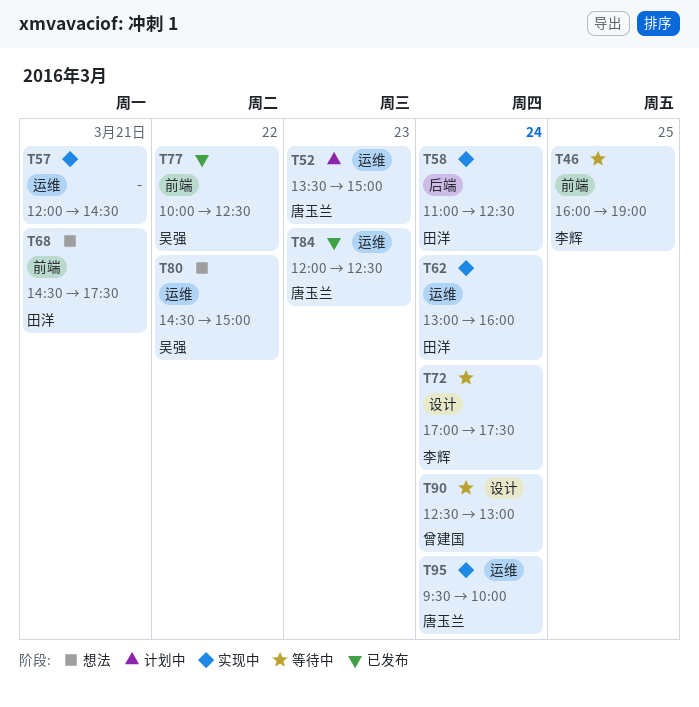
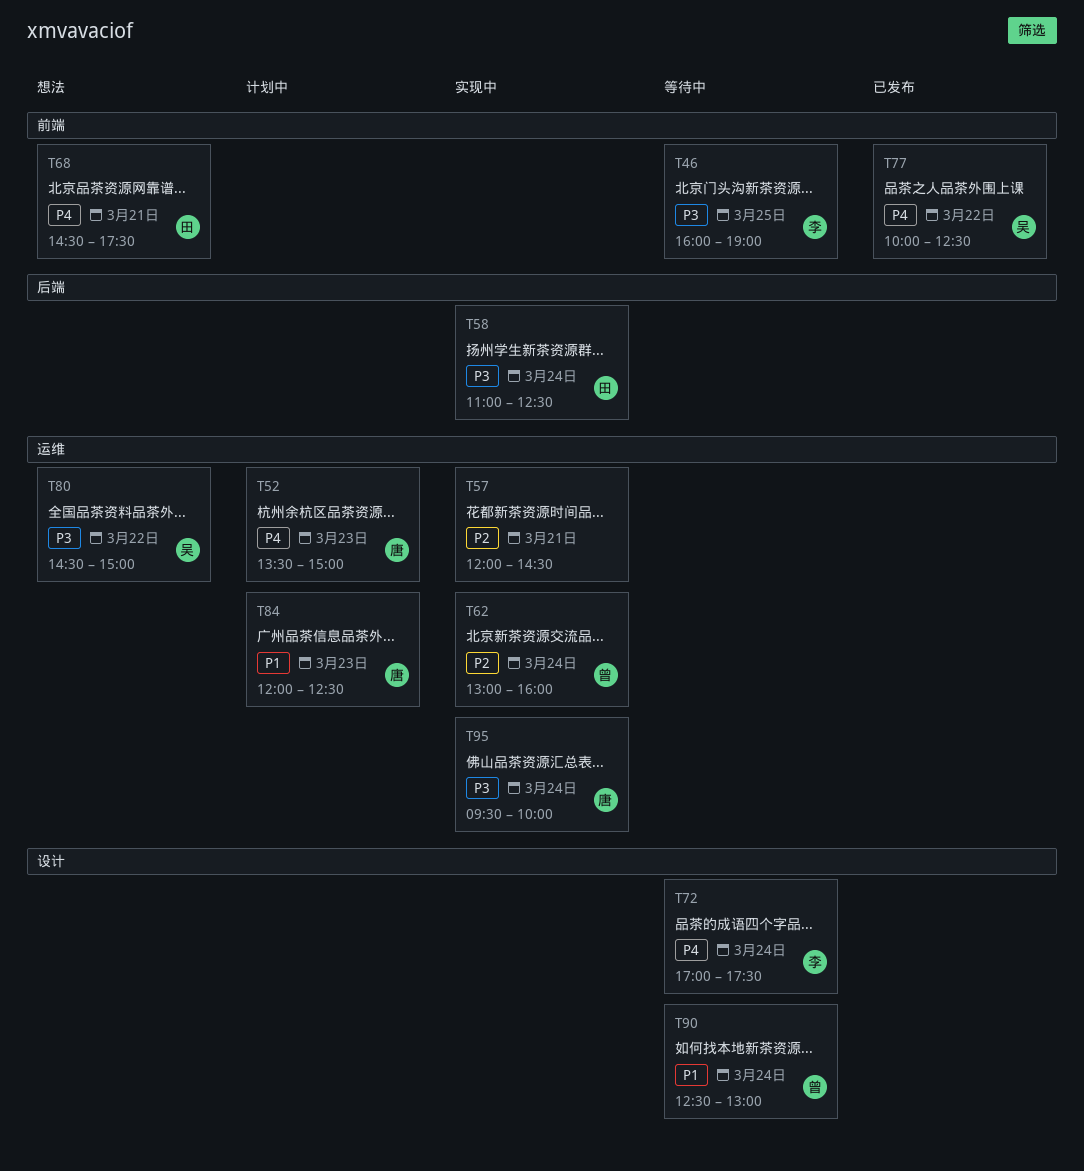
T62, owner: 田洋 -> 曾建国
T84, status: 已发布 -> 计划中

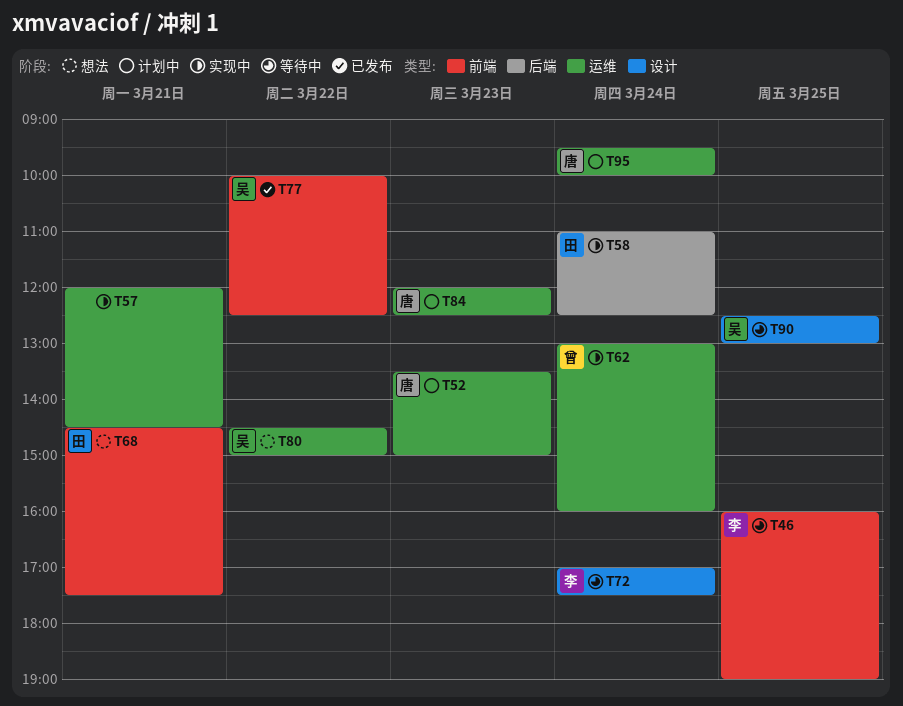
T90, owner: 曾 -> 吴
T90, day: Mar 24 -> Mar 25
T95, status: 实现中 -> 计划中

